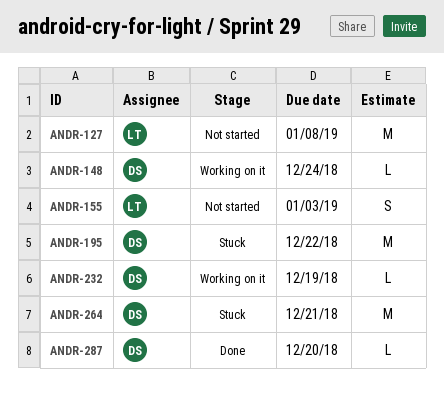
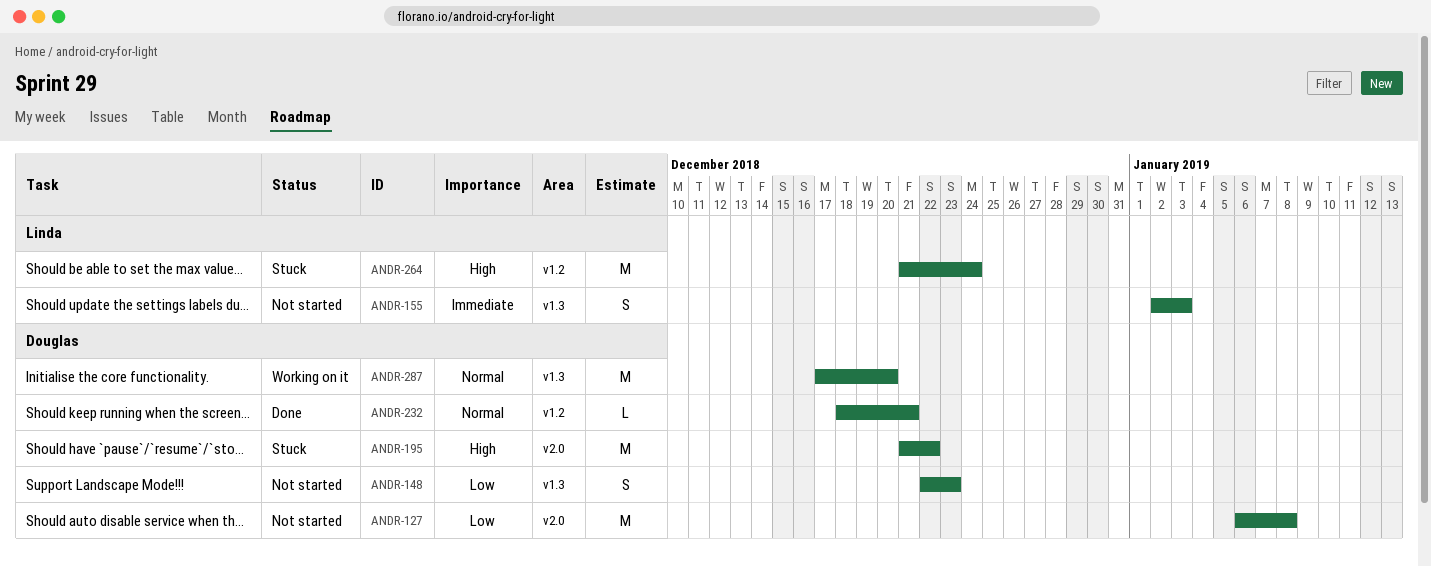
ANDR-127, owner: Linda -> Douglas
ANDR-148, status: Working on it -> Not started
ANDR-148, estimate: L -> S
ANDR-148, due: Dec 24 -> Dec 23
ANDR-232, status: Working on it -> Done
ANDR-232, due: Dec 19 -> Dec 21
ANDR-264, owner: Douglas -> Linda
ANDR-264, due: Dec 21 -> Dec 24
ANDR-287, status: Done -> Working on it
ANDR-287, estimate: L -> M

